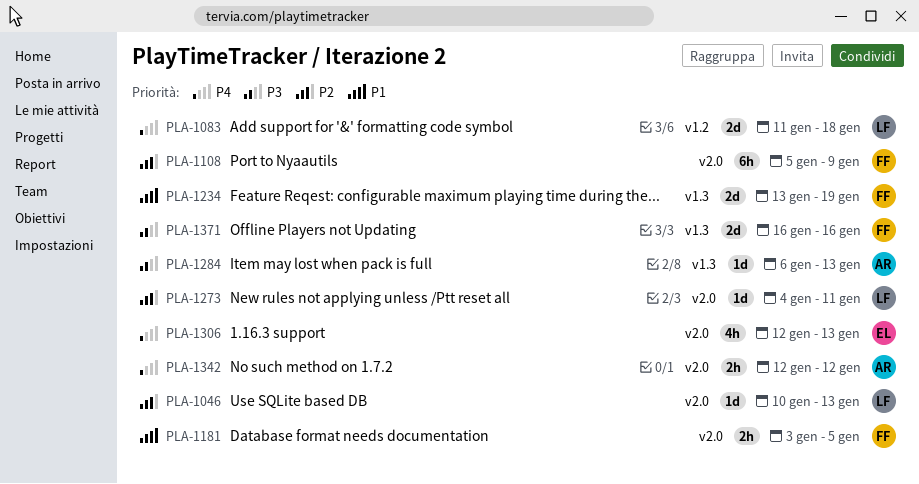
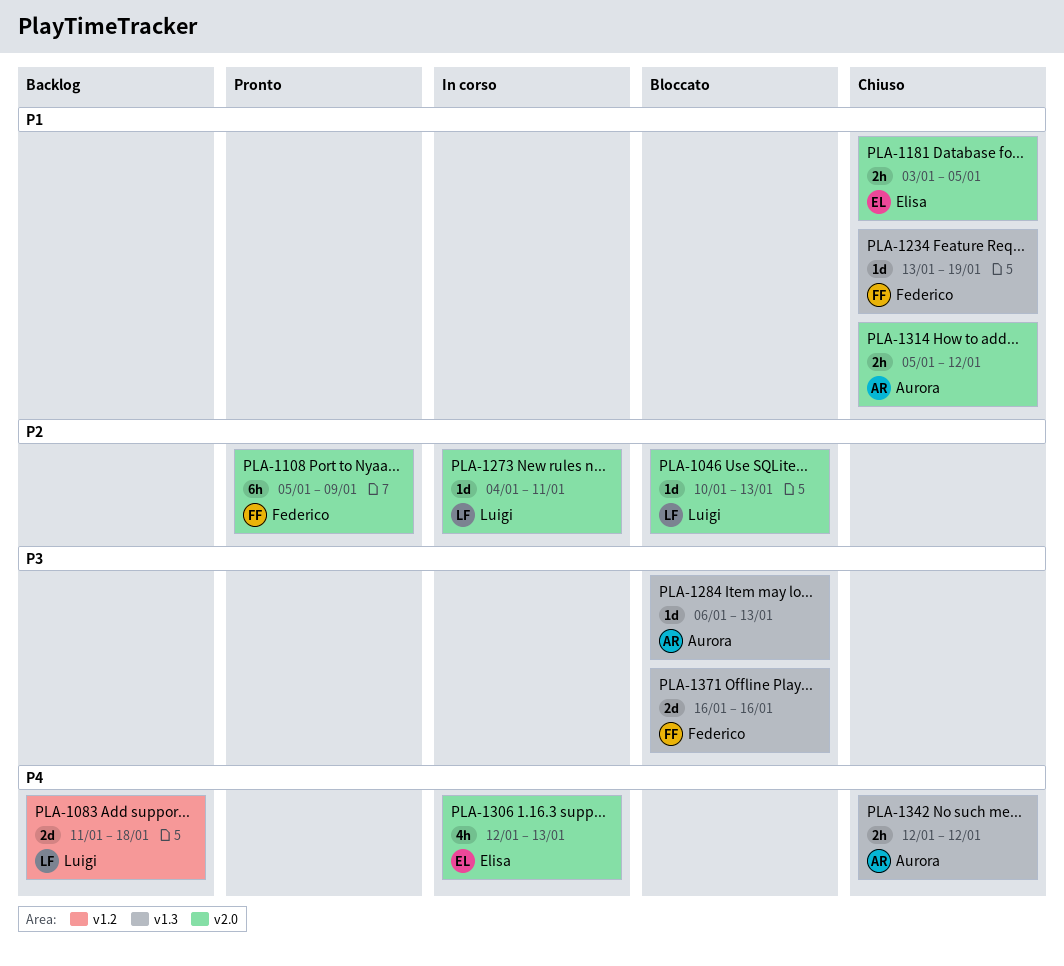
PLA-1181, owner: Federico -> Elisa
PLA-1234, estimate: 2d -> 1d
PLA-1314: none -> present
PLA-1342, label: v2.0 -> v1.3

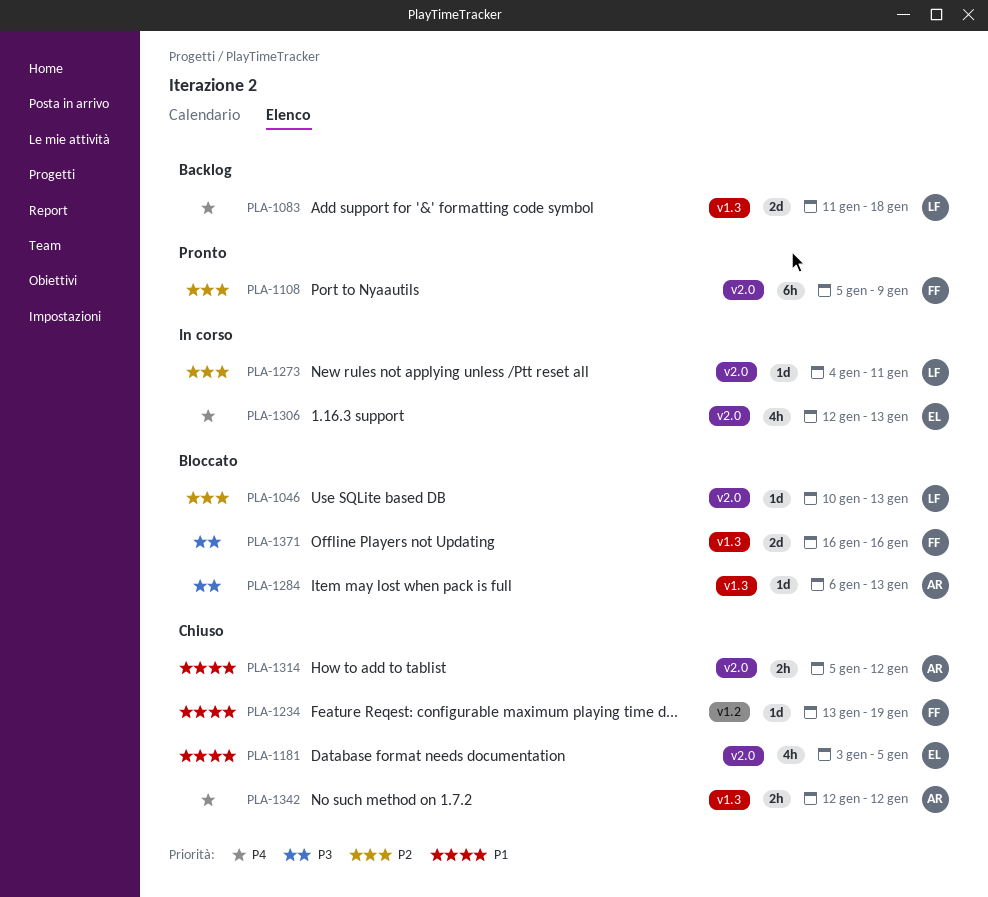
PLA-1083, label: v1.2 -> v1.3
PLA-1181, estimate: 2h -> 4h
PLA-1234, label: v1.3 -> v1.2

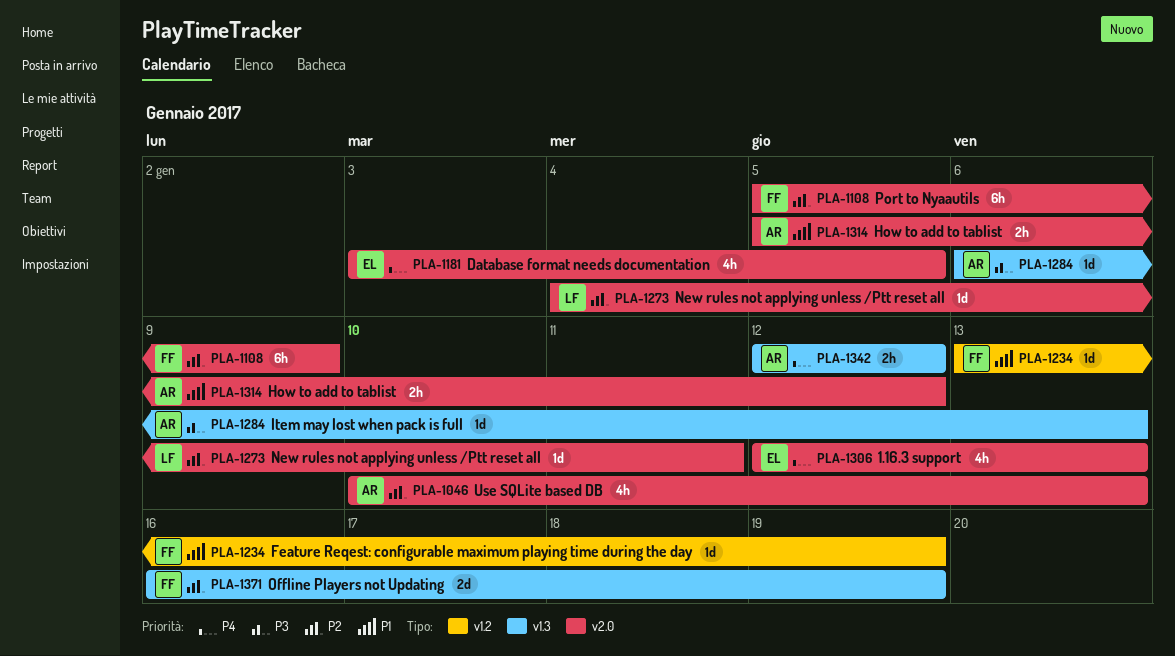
PLA-1046, owner: LF -> AR
PLA-1046, estimate: 1d -> 4h
PLA-1083: present -> none
PLA-1181, priority: P1 -> P4
PLA-1371, priority: P3 -> P2
PLA-1371, due: Jan 16 -> Jan 19

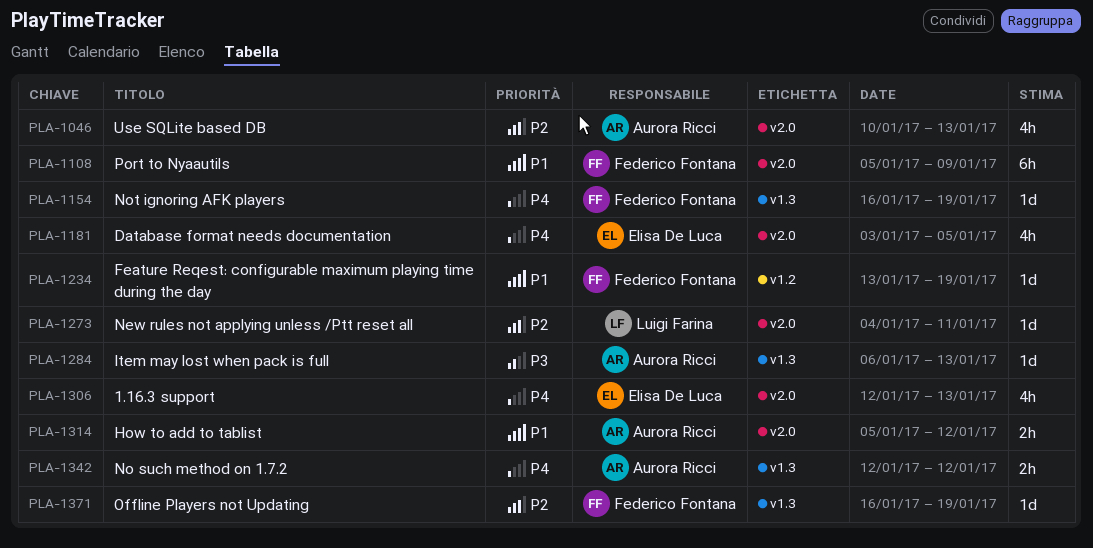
PLA-1108, priority: P2 -> P1
PLA-1154: none -> present
PLA-1371, estimate: 2d -> 1d

